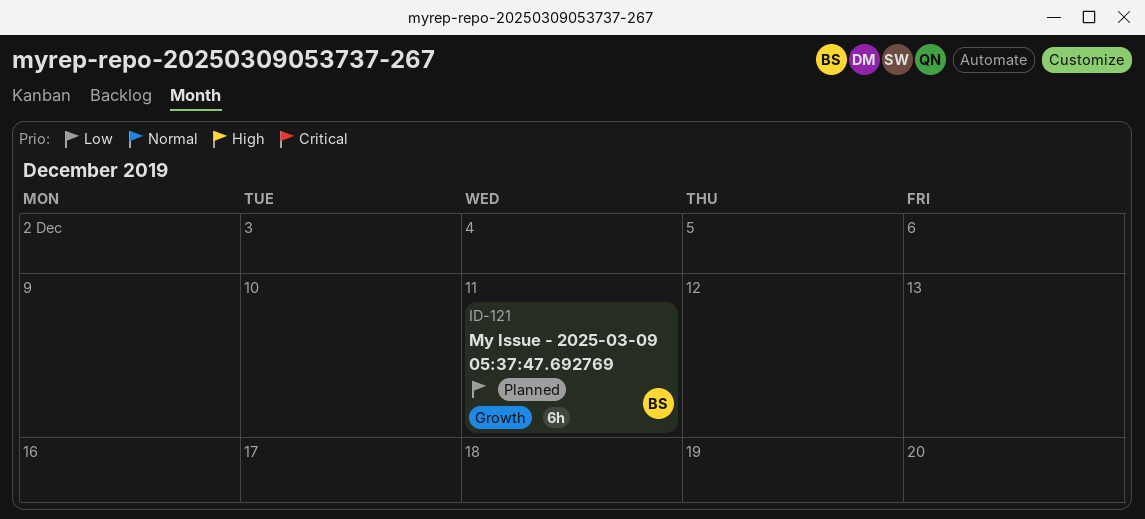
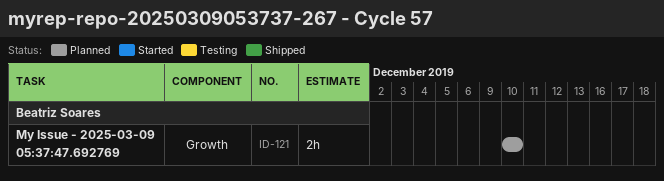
ID-121, estimate: 6h -> 2h
ID-121, due: Dec 11 -> Dec 10

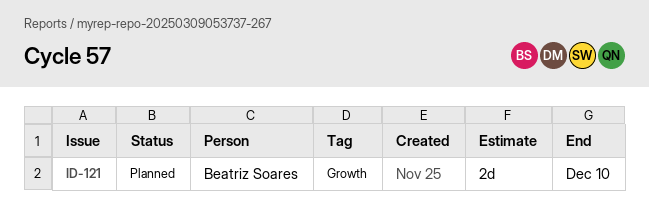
ID-121, estimate: 2h -> 2d

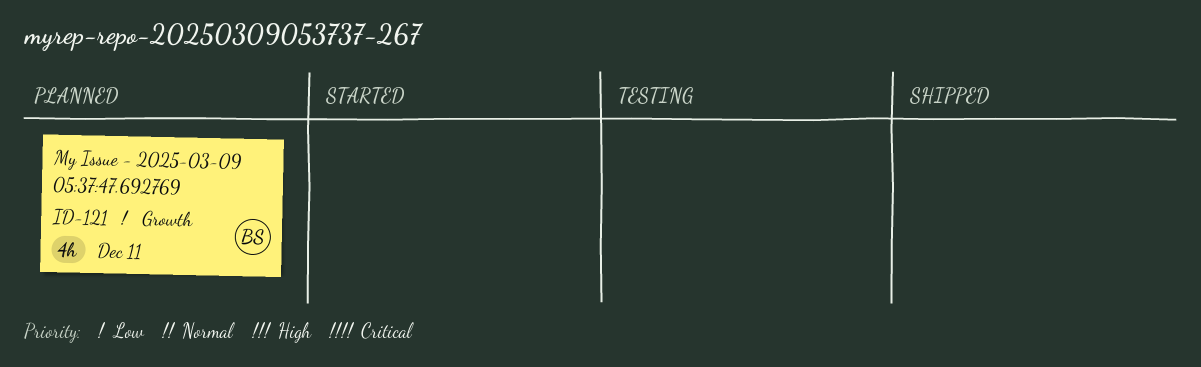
ID-121, estimate: 2d -> 4h
ID-121, due: Dec 10 -> Dec 11

